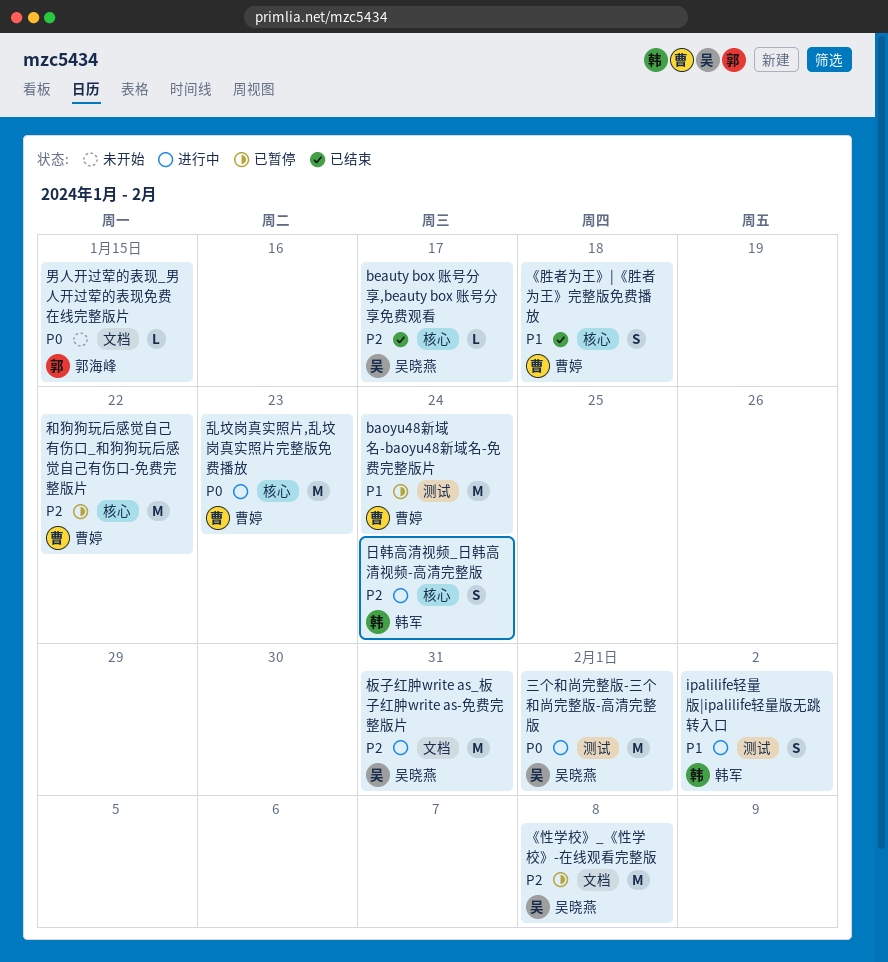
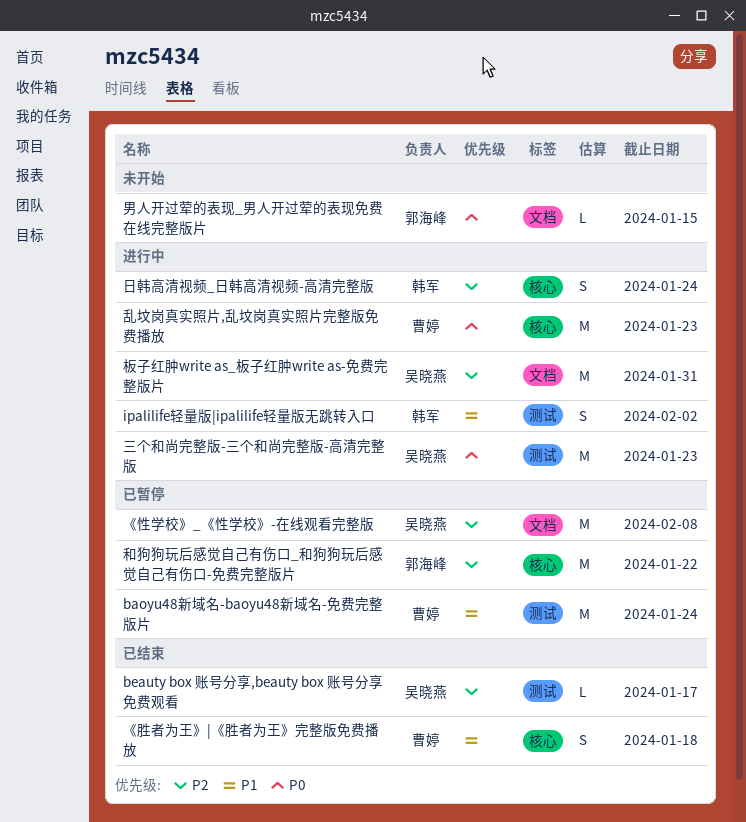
beauty box 账号分享,beauty box 账号分享免费观看, label: 核心 -> 测试
三个和尚完整版-三个和尚完整版-高清完整版, due: Feb 1 -> Jan 23
和狗狗玩后感觉自己有伤口_和狗狗玩后感觉自己有伤口-免费完整版片, owner: 曹婷 -> 郭海峰

